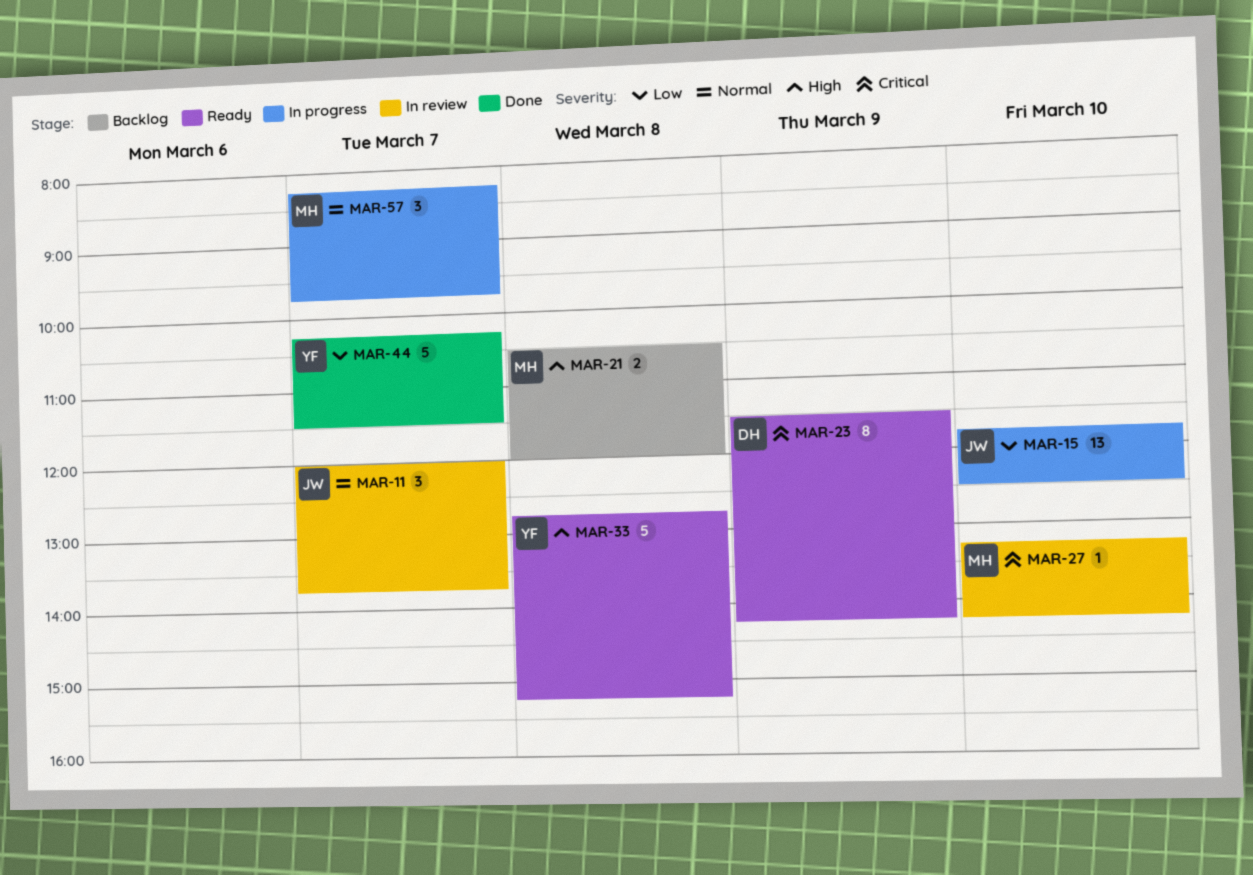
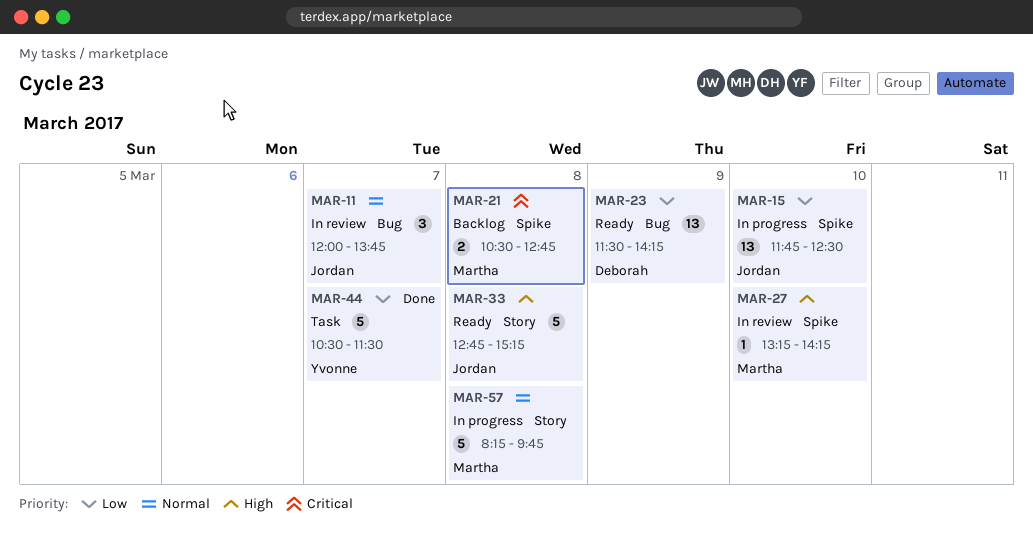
MAR-21, priority: High -> Critical
MAR-21, ends: 12:00 -> 12:45
MAR-23, priority: Critical -> Low
MAR-23, estimate: 8 -> 13
MAR-27, priority: Critical -> High
MAR-33, owner: Yvonne -> Jordan
MAR-44, begins: 10:15 -> 10:30
MAR-57, estimate: 3 -> 5
MAR-57, day: Mar 7 -> Mar 8

